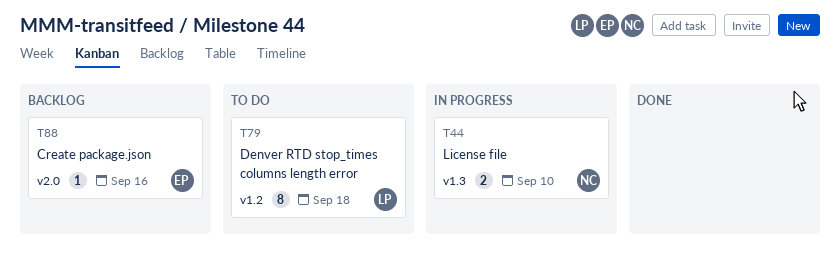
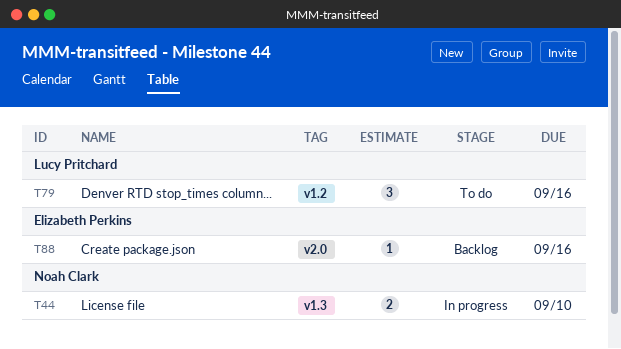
T79, estimate: 8 -> 3
T79, due: Sep 18 -> Sep 16

